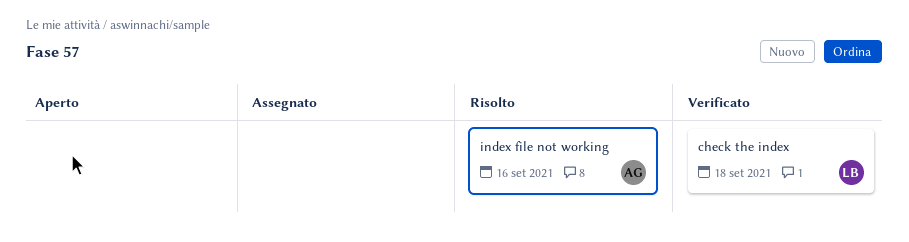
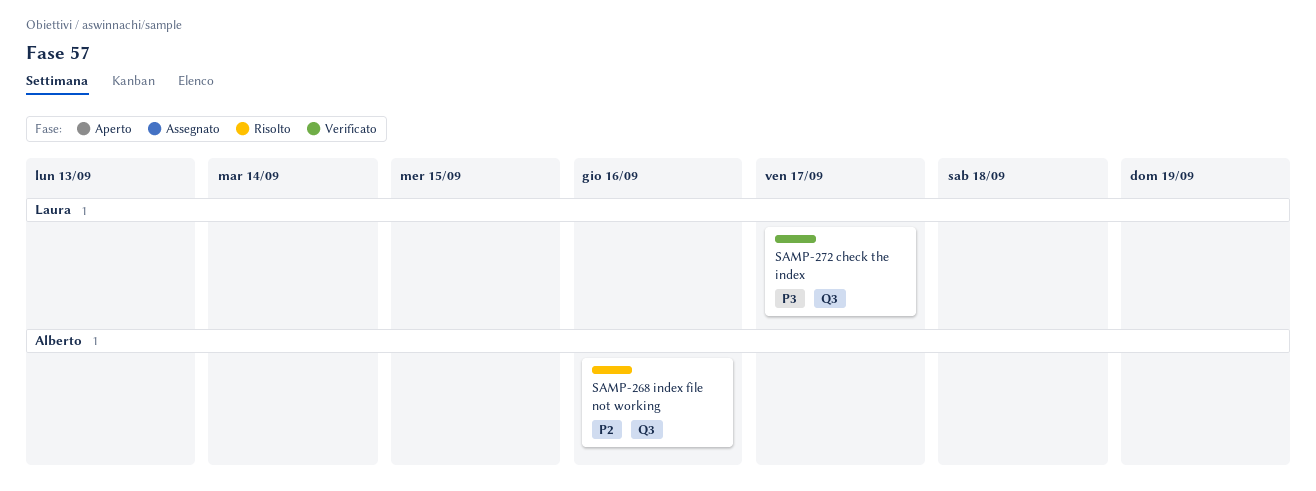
check the index, due: Sep 18 -> Sep 17

